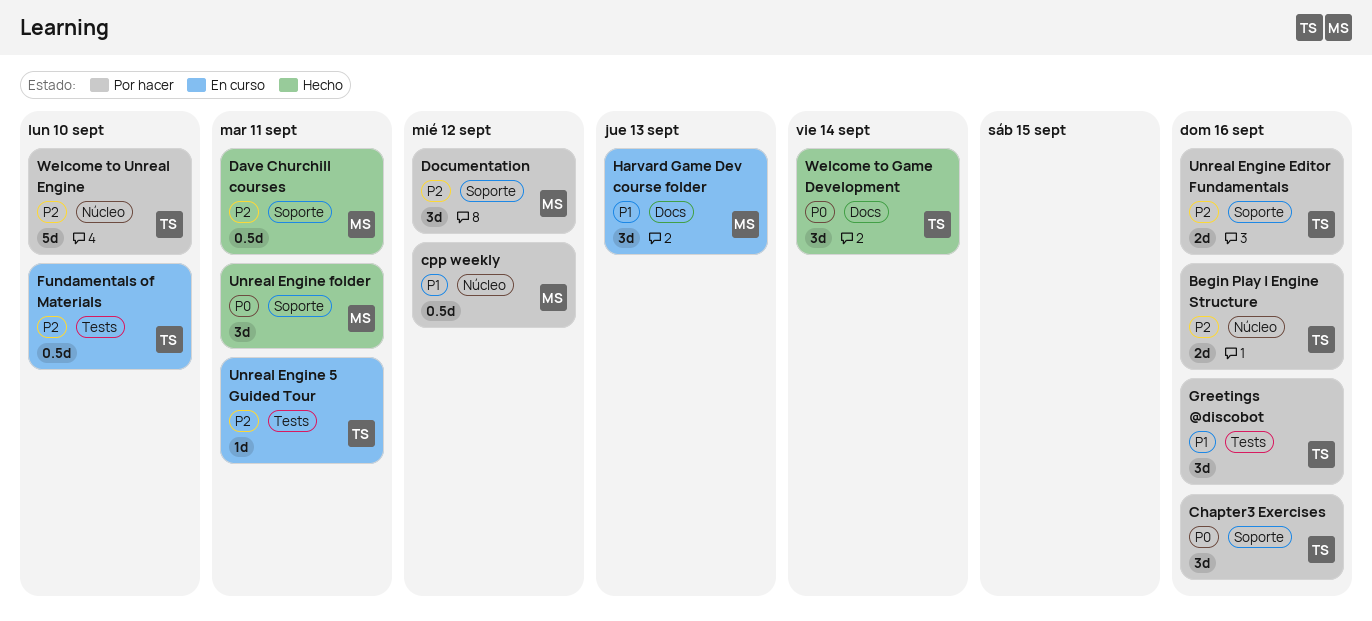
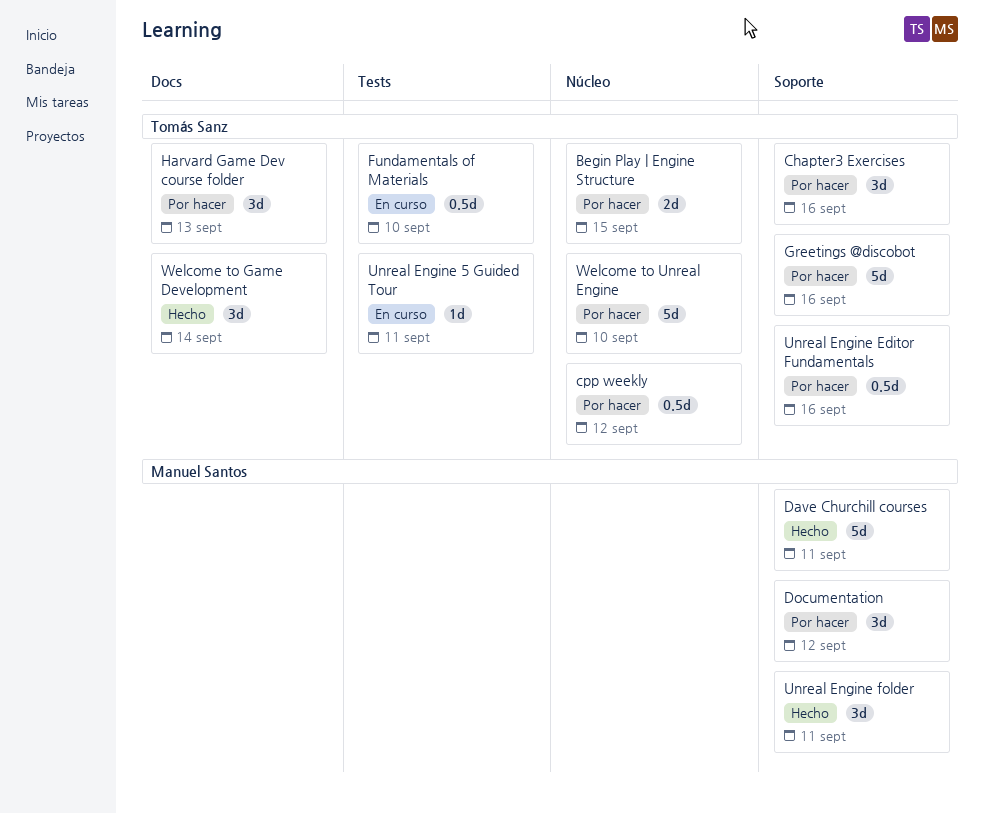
Begin Play | Engine Structure, due: Sep 16 -> Sep 15
cpp weekly, owner: Manuel Santos -> Tomás Sanz
Dave Churchill courses, estimate: 0.5d -> 5d
Greetings @discobot, label: Tests -> Soporte
Greetings @discobot, estimate: 3d -> 5d
Harvard Game Dev course folder, status: En curso -> Por hacer
Harvard Game Dev course folder, owner: Manuel Santos -> Tomás Sanz
Unreal Engine Editor Fundamentals, estimate: 2d -> 0.5d

